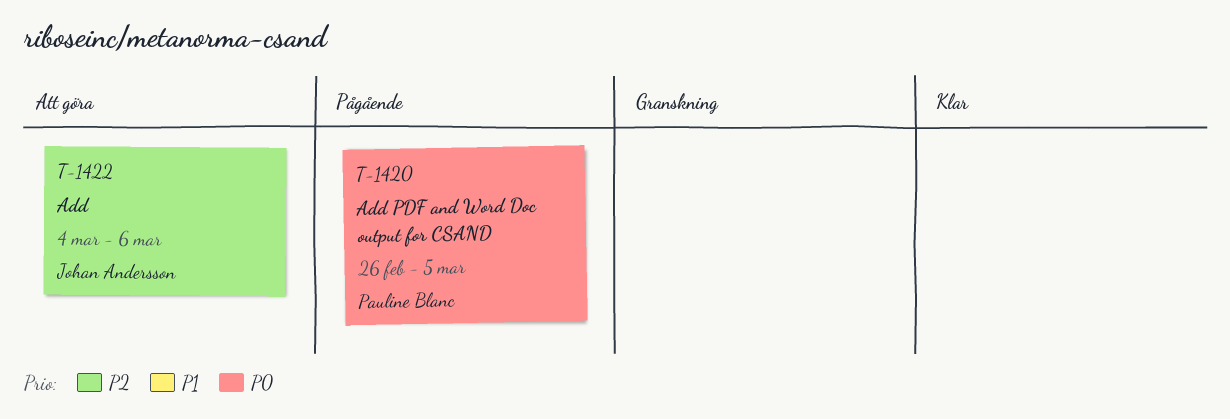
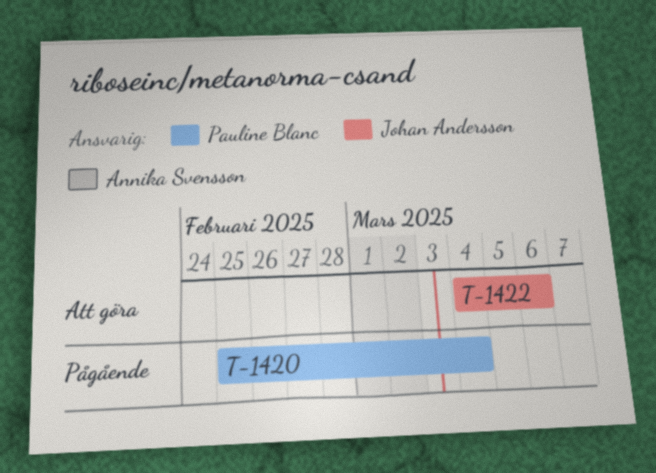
T-1420, start: Feb 26 -> Feb 25
T-1420, due: Mar 5 -> Mar 4

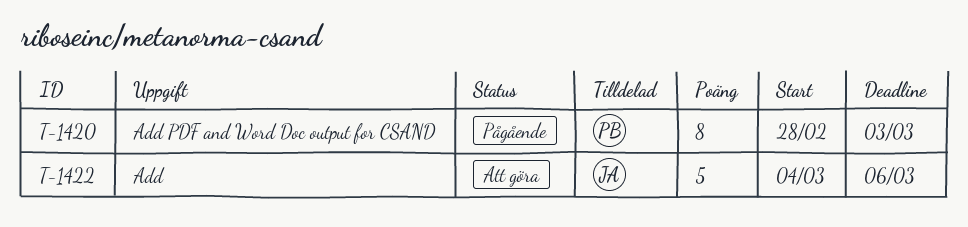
T-1420, start: Feb 25 -> Feb 28
T-1420, due: Mar 4 -> Mar 3

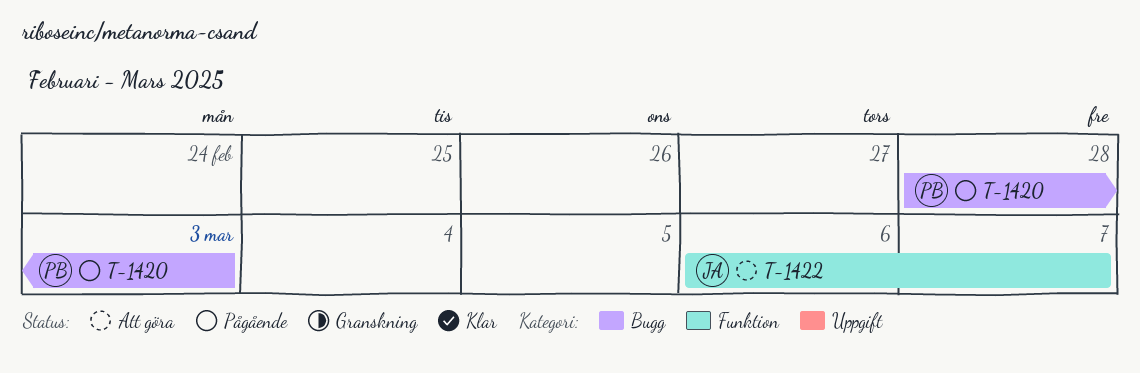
T-1422, start: Mar 4 -> Mar 6
T-1422, due: Mar 6 -> Mar 7

